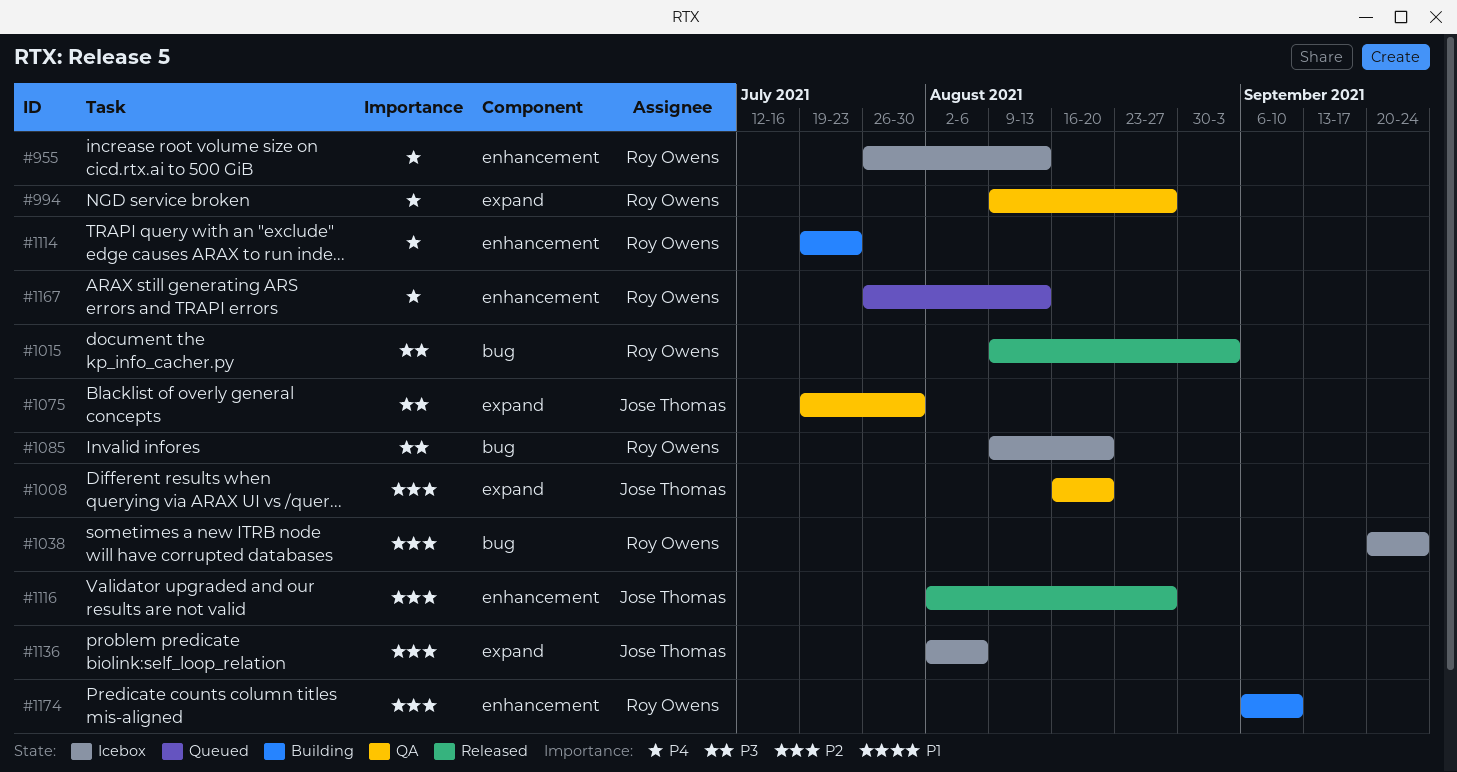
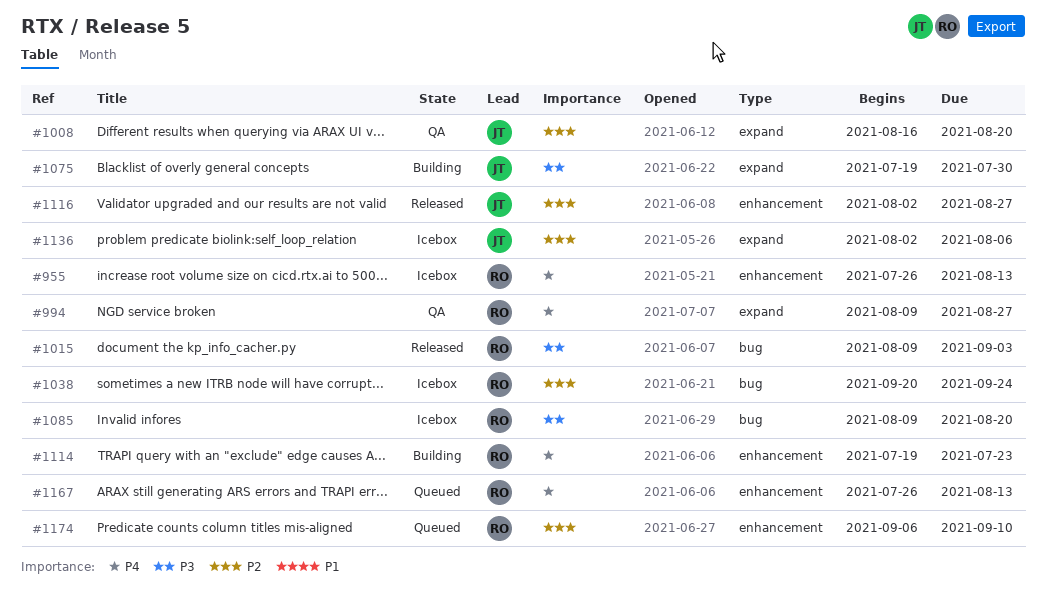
#1075, status: QA -> Building
#1174, status: Building -> Queued

